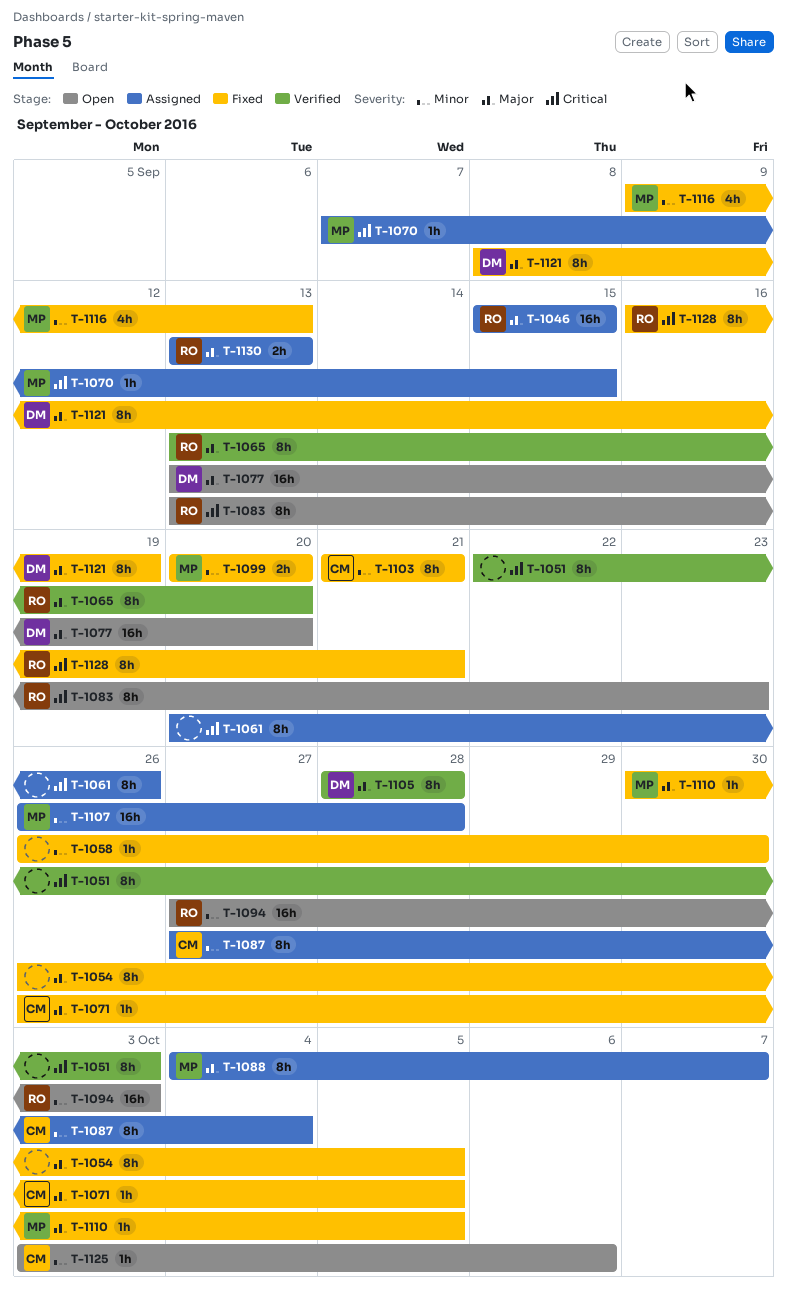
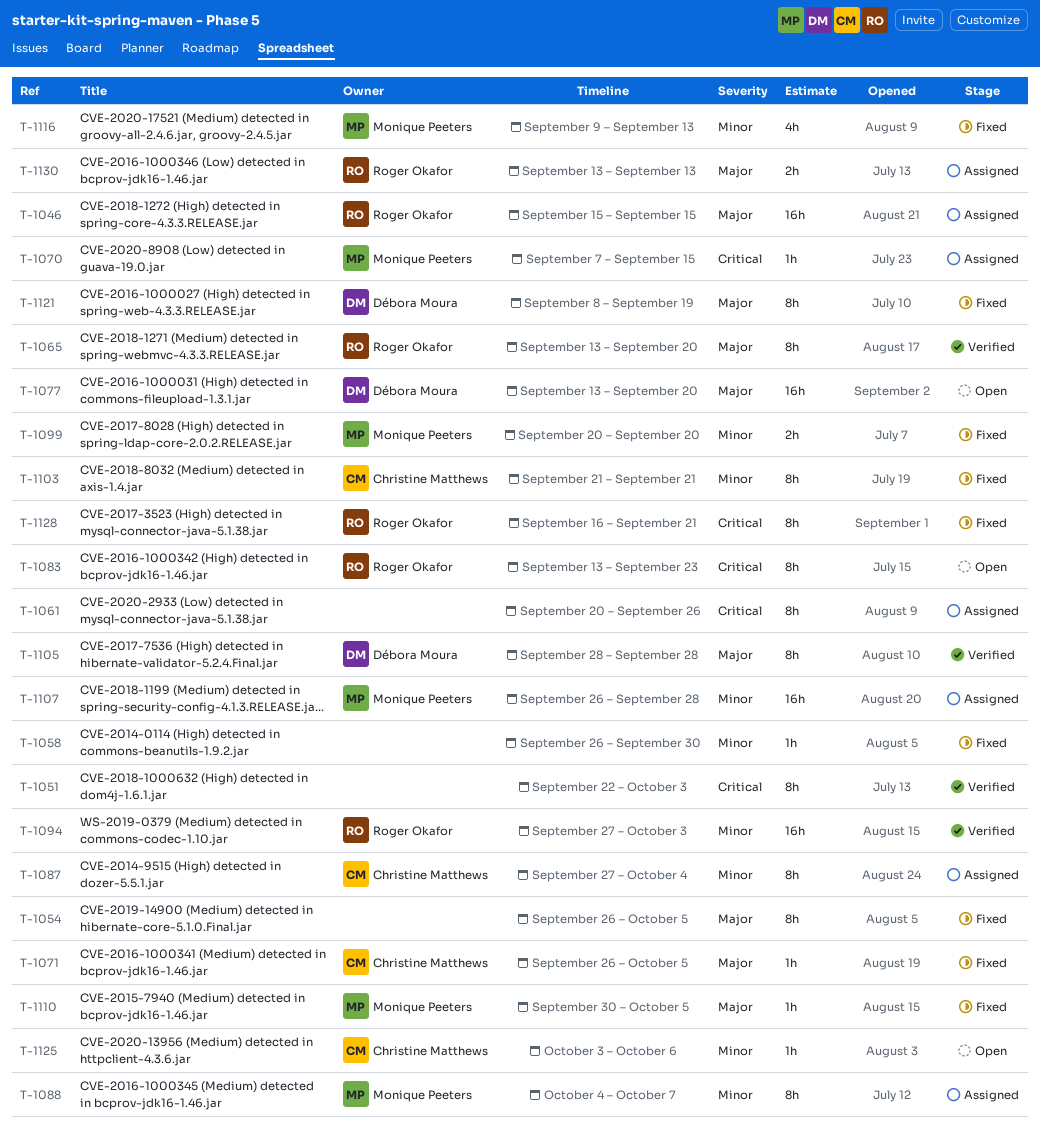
T-1088, priority: Major -> Minor
T-1094, status: Open -> Verified

